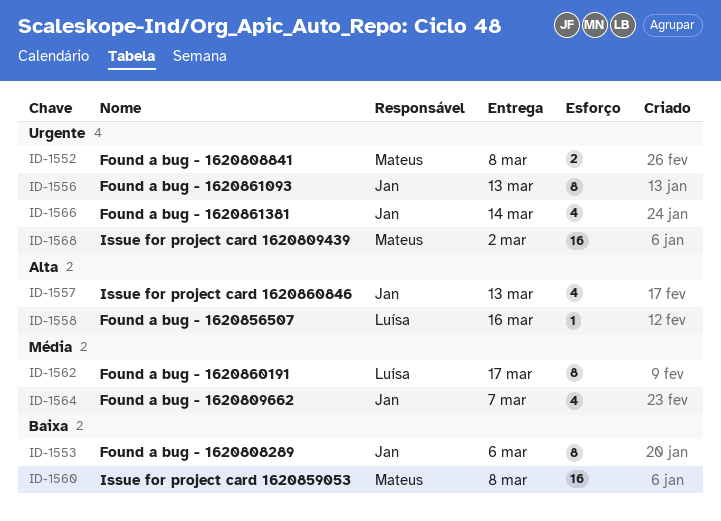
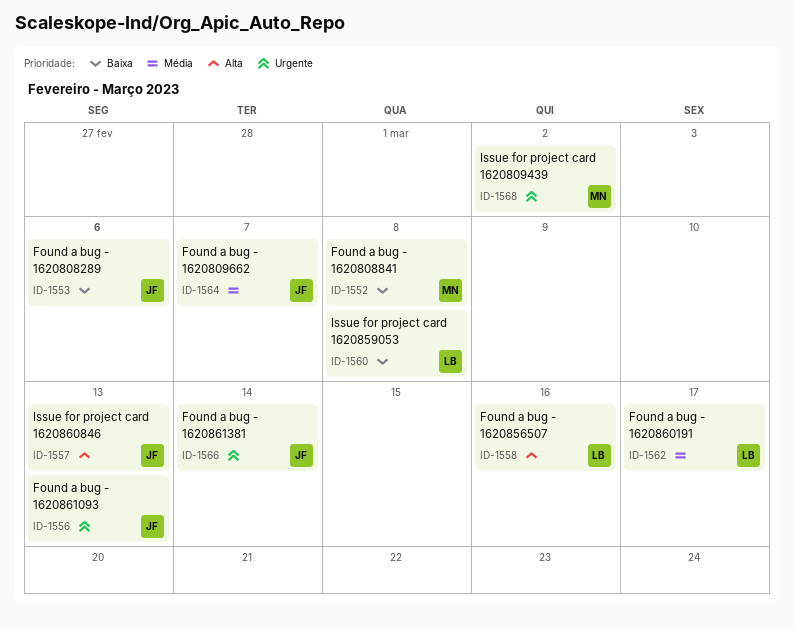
ID-1552, priority: Urgente -> Baixa
ID-1560, owner: Mateus -> Luísa

